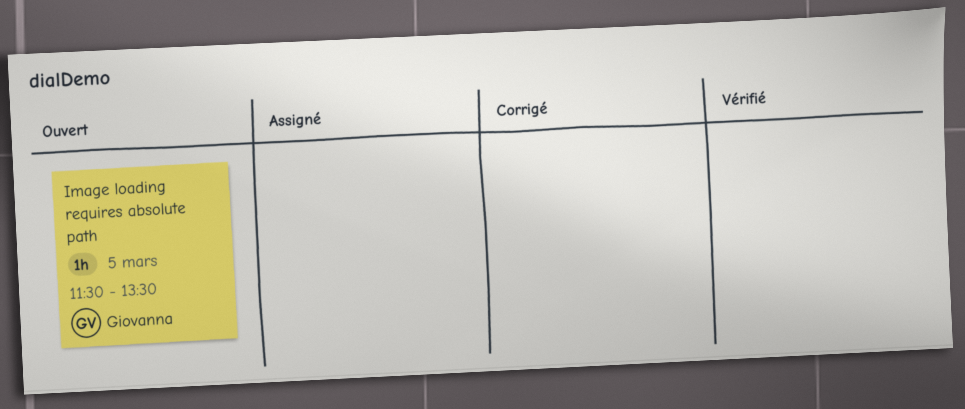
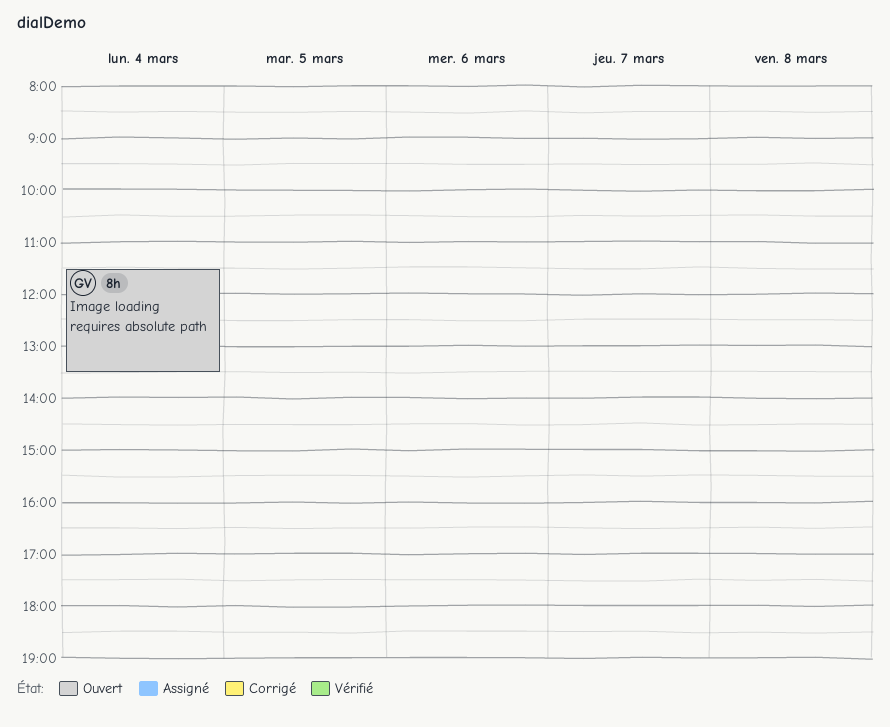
Image loading requires absolute path, estimate: 1h -> 8h
Image loading requires absolute path, day: Mar 5 -> Mar 4

